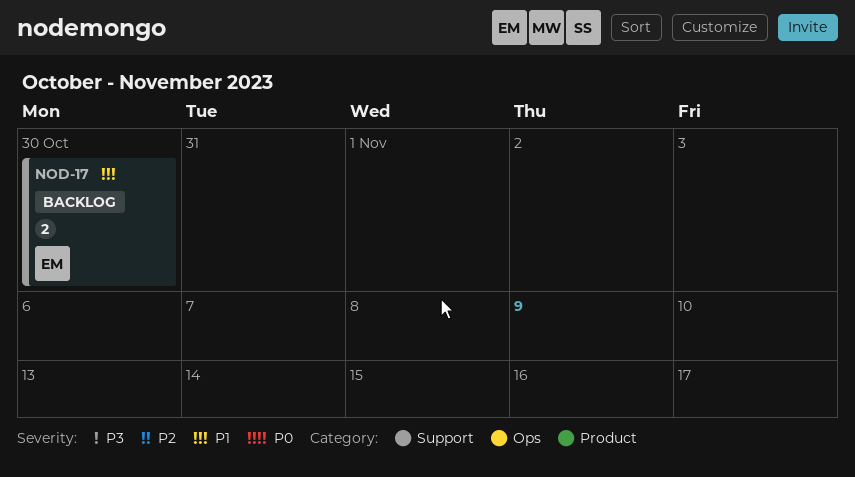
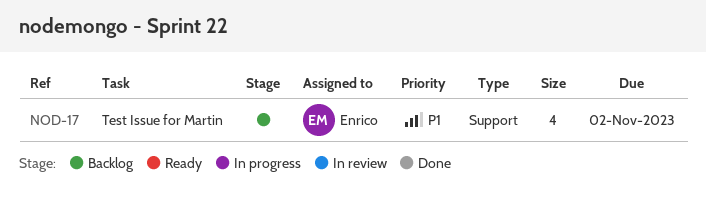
NOD-17, estimate: 2 -> 4
NOD-17, due: Oct 30 -> Nov 2

